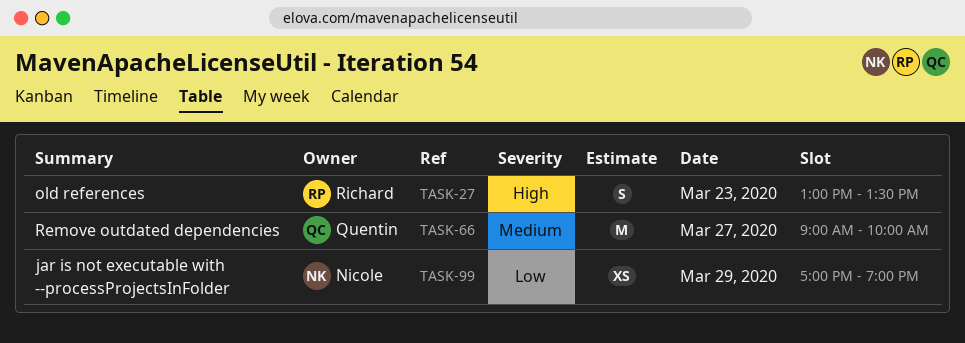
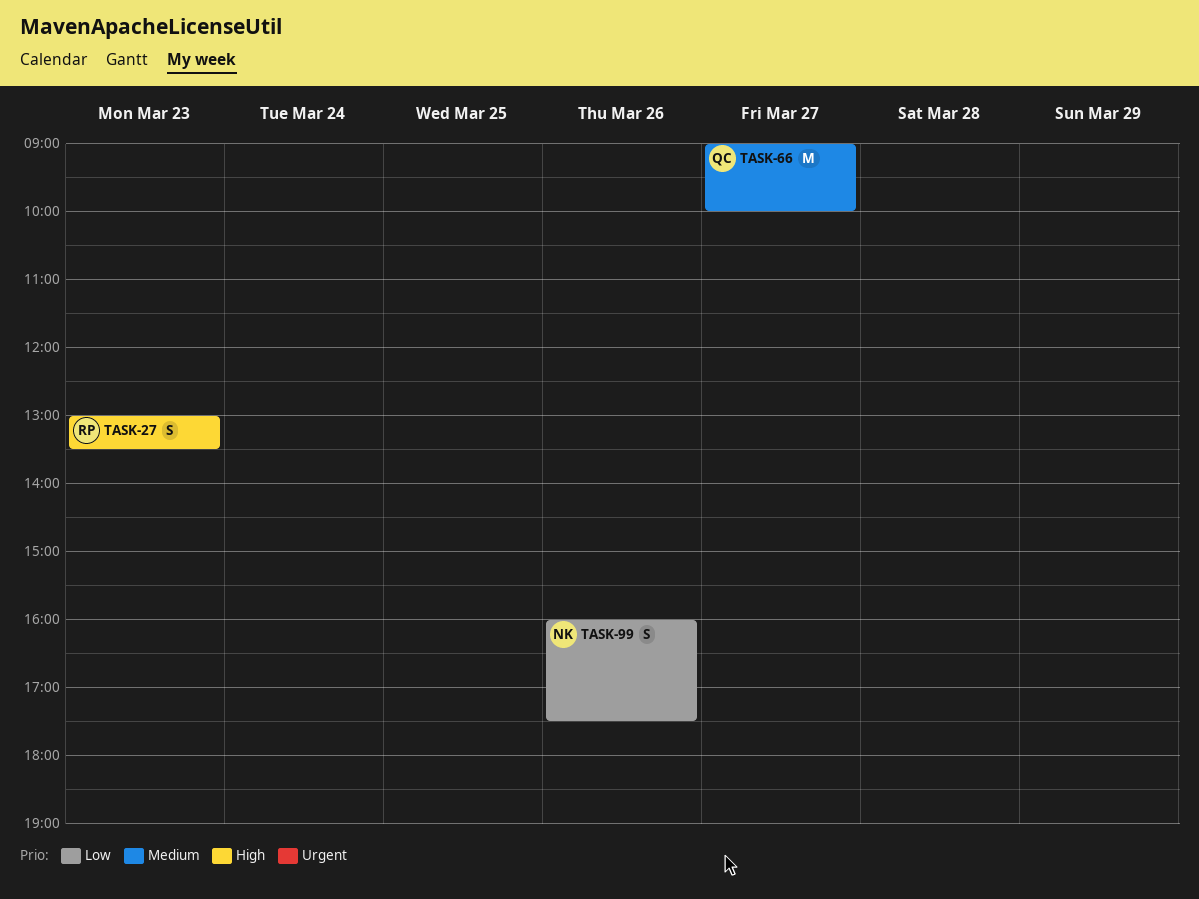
TASK-99, estimate: XS -> S
TASK-99, day: Mar 29 -> Mar 26
TASK-99, begins: 17:00 -> 16:00
TASK-99, ends: 19:00 -> 17:30

